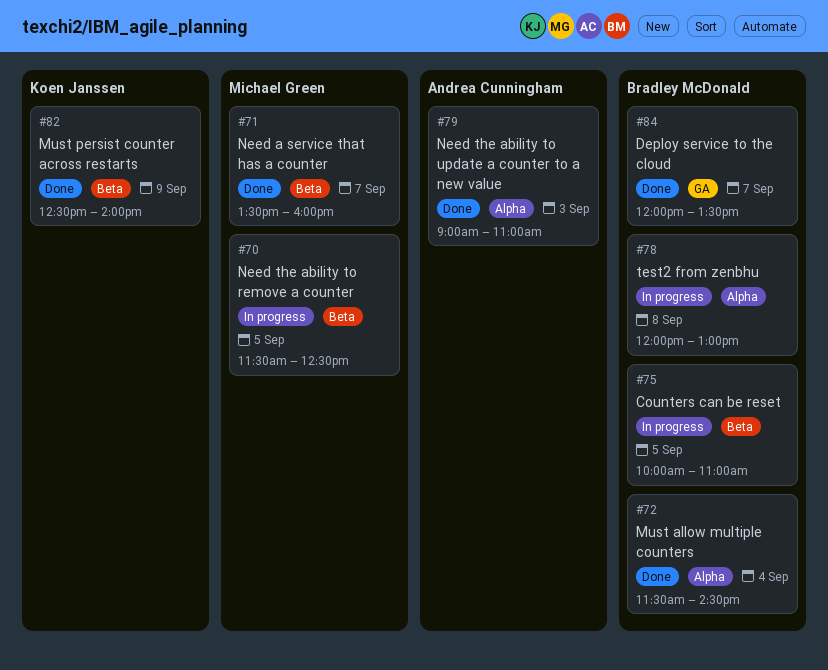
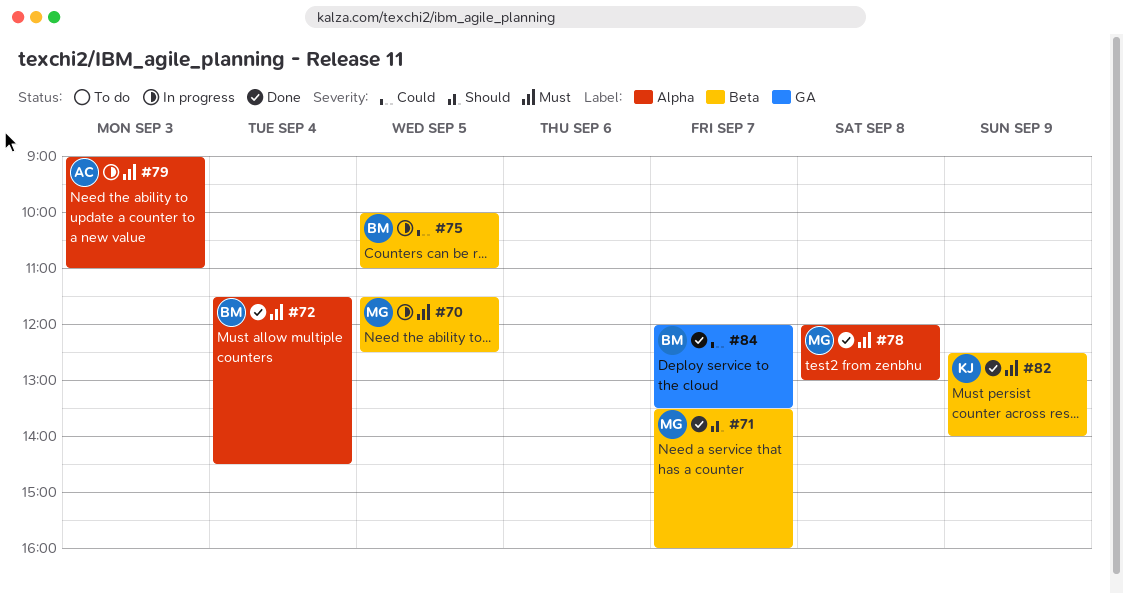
#78, status: In progress -> Done
#78, owner: Bradley McDonald -> Michael Green
#79, status: Done -> In progress

